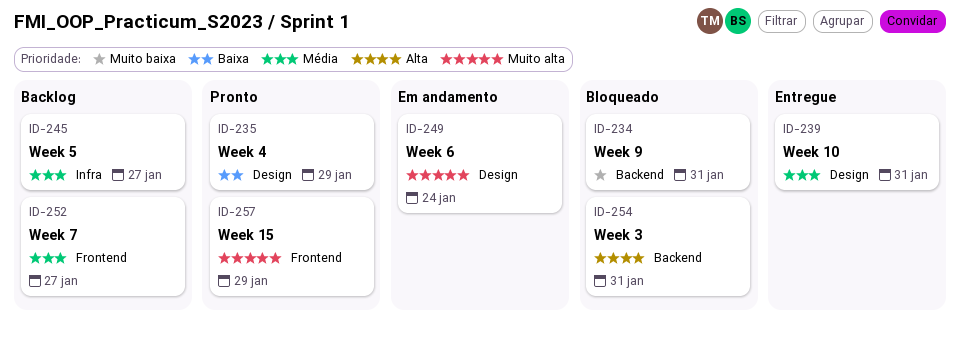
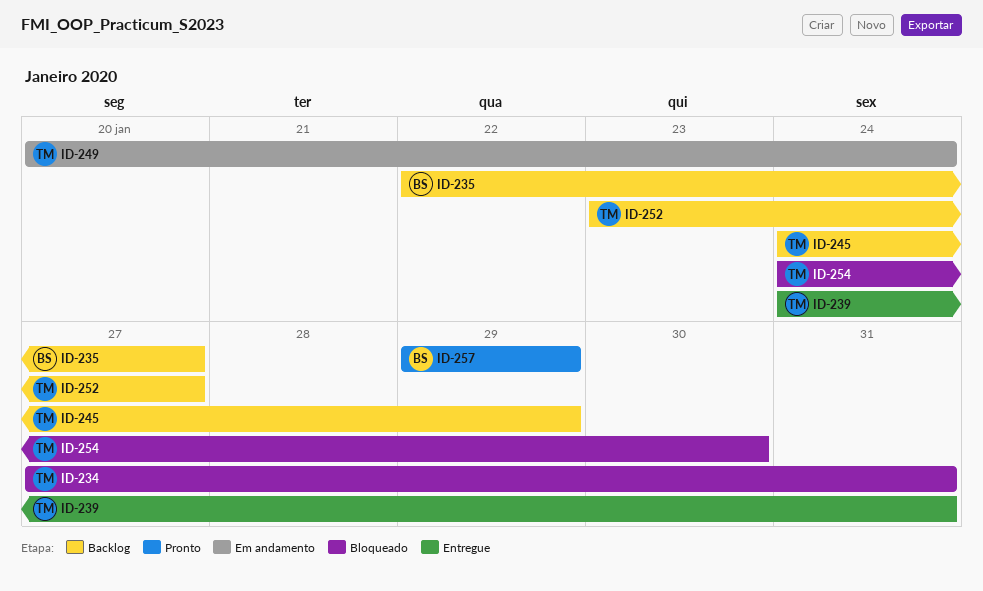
ID-235, status: Pronto -> Backlog
ID-235, due: Jan 29 -> Jan 27
ID-245, due: Jan 27 -> Jan 29
ID-254, due: Jan 31 -> Jan 30

